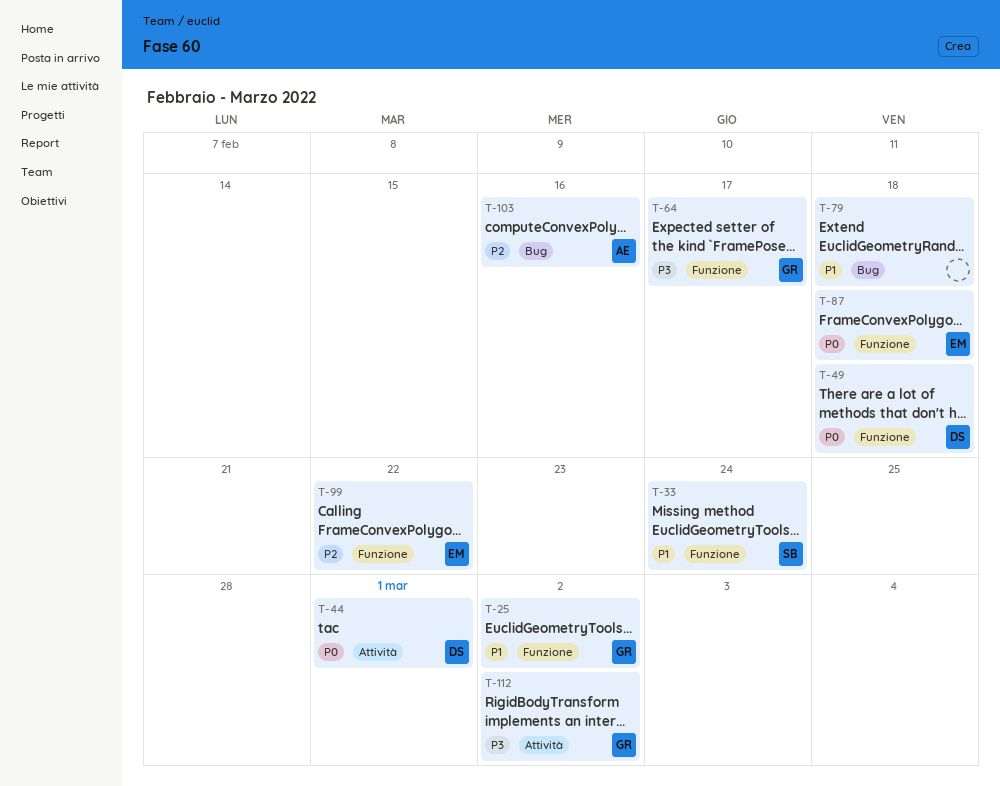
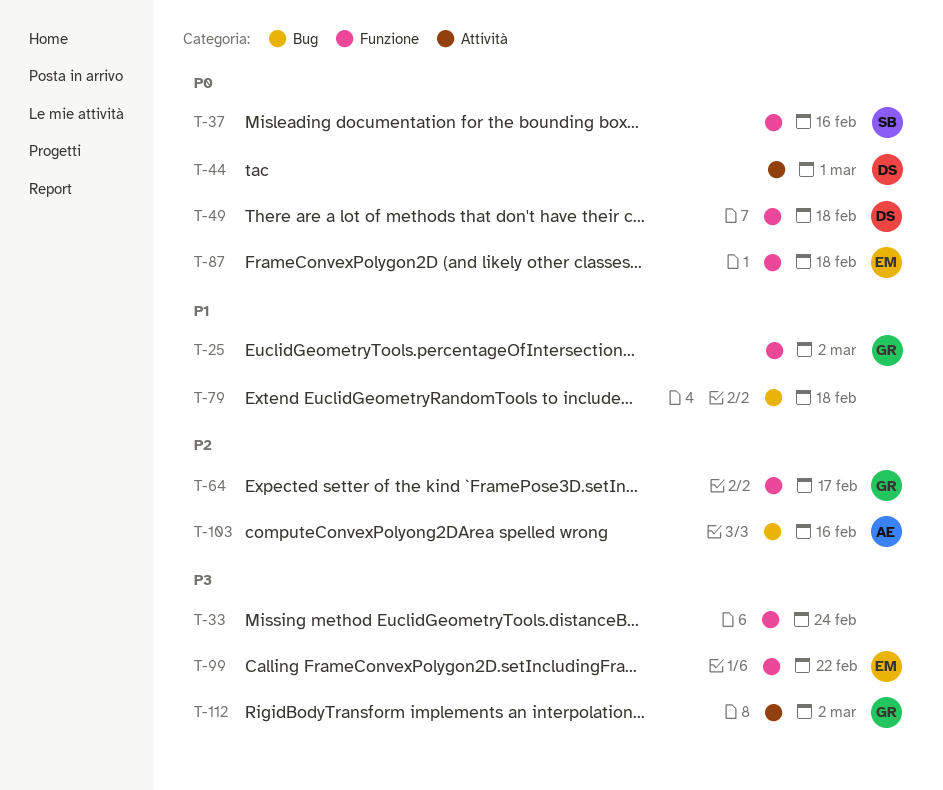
T-33, owner: SB -> none
T-33, priority: P1 -> P3
T-37: none -> present
T-64, priority: P3 -> P2
T-99, priority: P2 -> P3

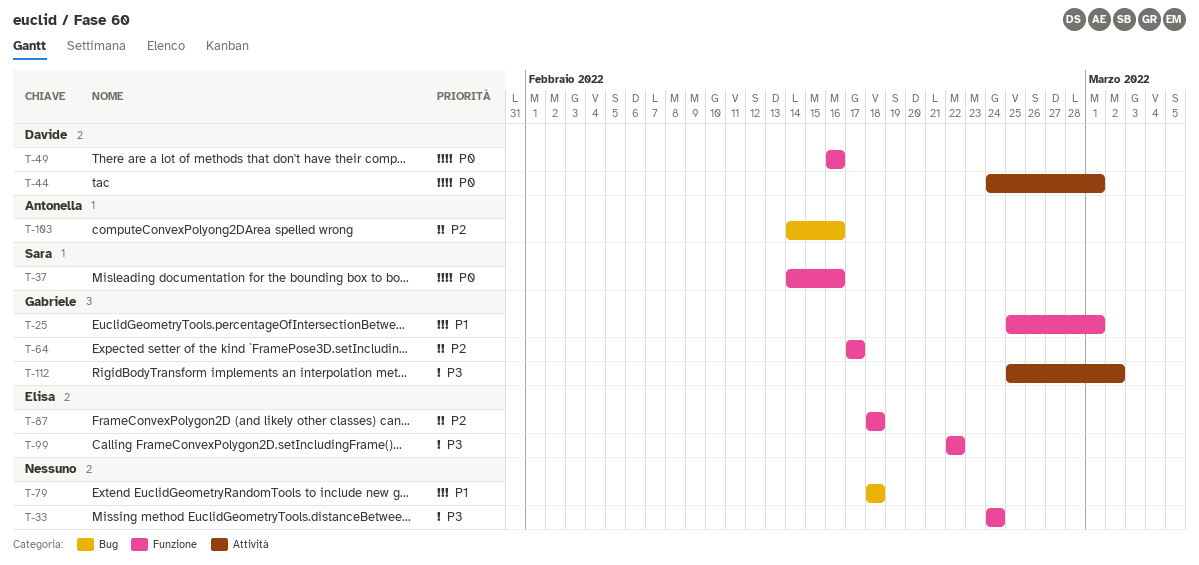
T-25, due: Mar 2 -> Mar 1
T-49, due: Feb 18 -> Feb 16
T-87, priority: P0 -> P2

